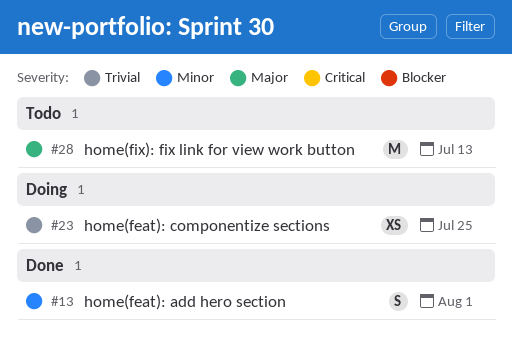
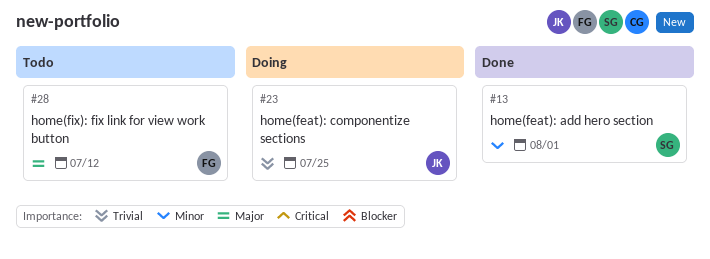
#28, due: Jul 13 -> Jul 12

